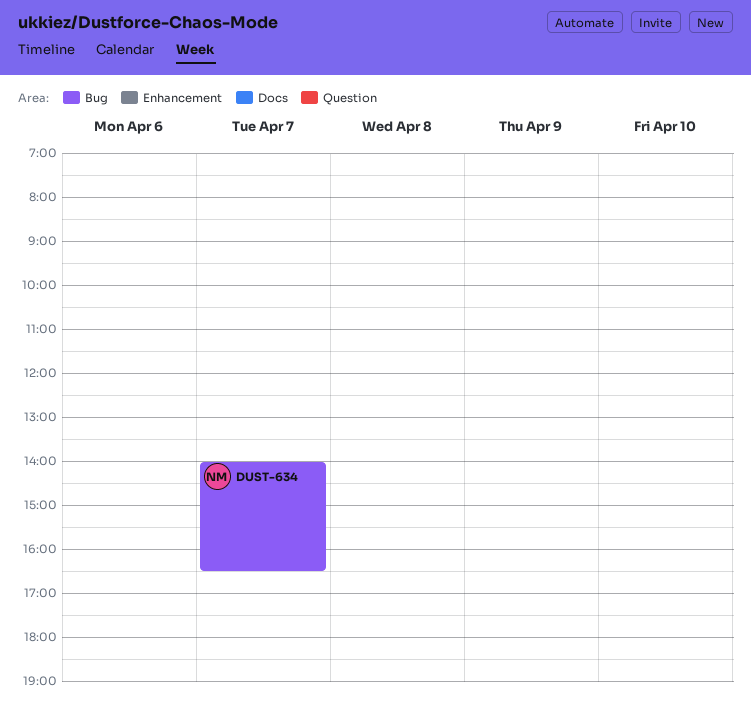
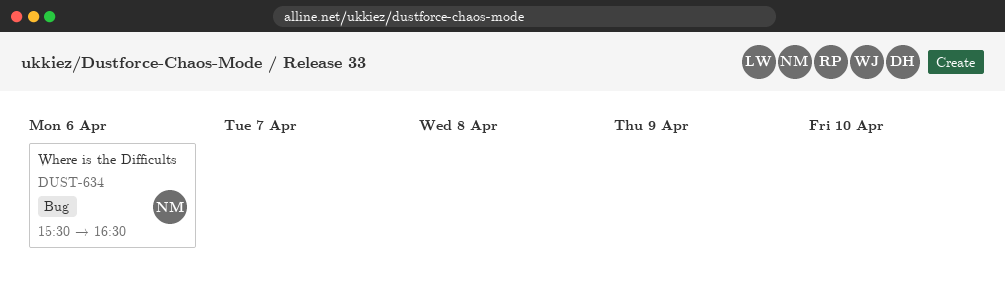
DUST-634, day: Apr 7 -> Apr 6
DUST-634, begins: 14:00 -> 15:30

